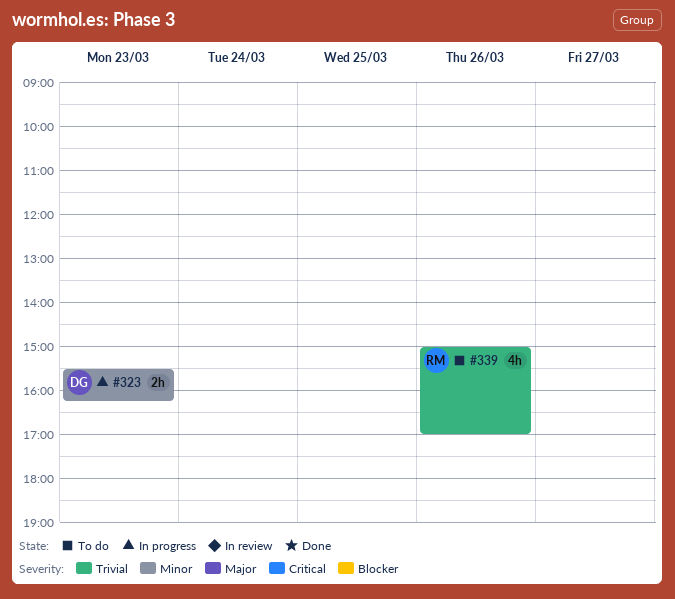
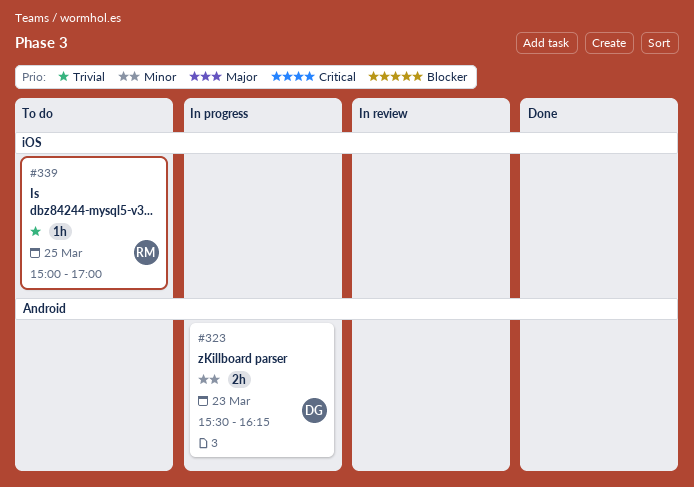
#339, estimate: 4h -> 1h
#339, day: Mar 26 -> Mar 25

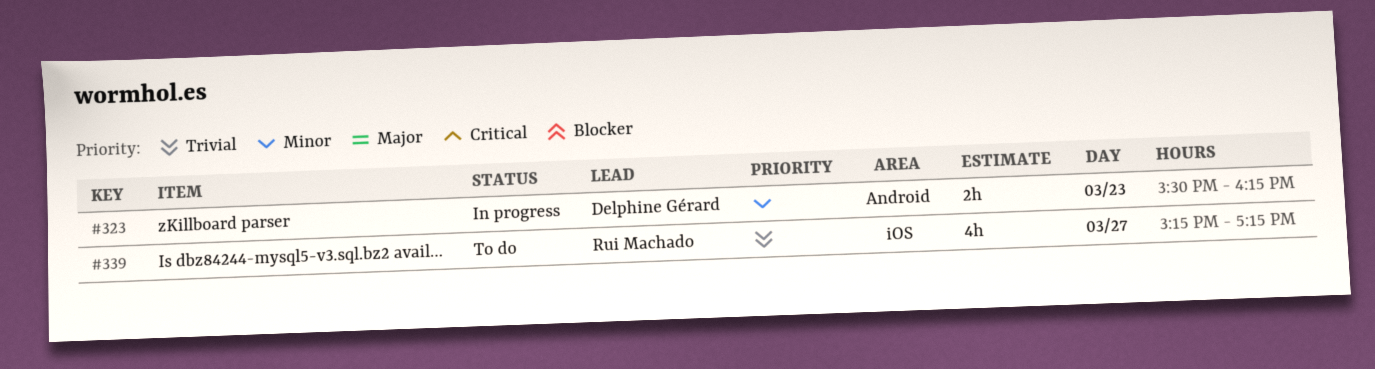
#339, estimate: 1h -> 4h
#339, day: Mar 25 -> Mar 27
#339, begins: 15:00 -> 15:15
#339, ends: 17:00 -> 17:15

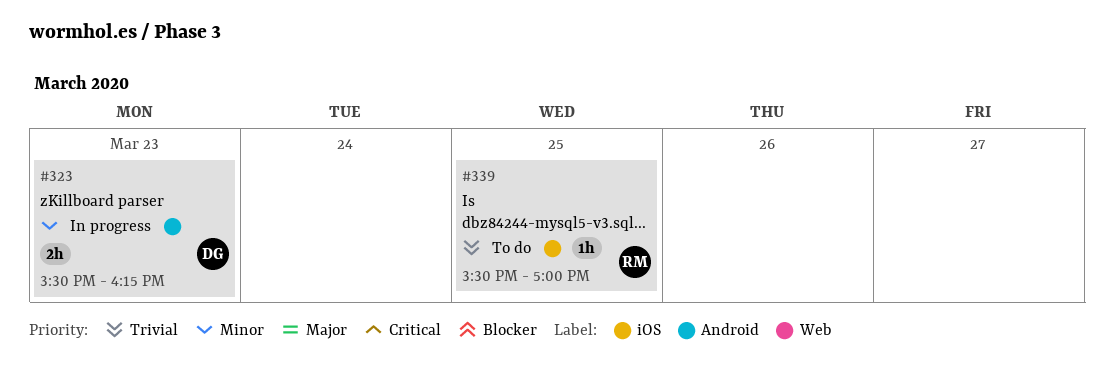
#339, estimate: 4h -> 1h
#339, day: Mar 27 -> Mar 25
#339, begins: 15:15 -> 15:30
#339, ends: 17:15 -> 17:00

